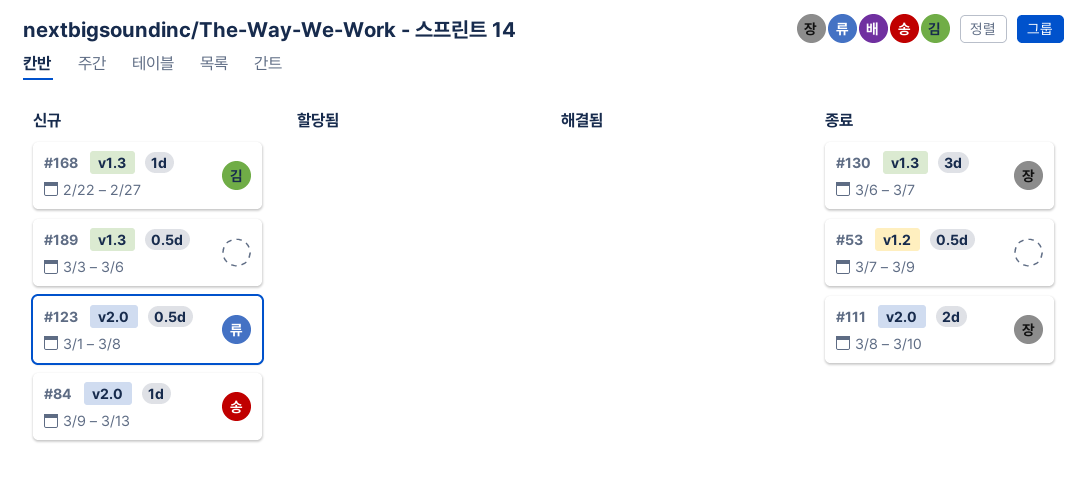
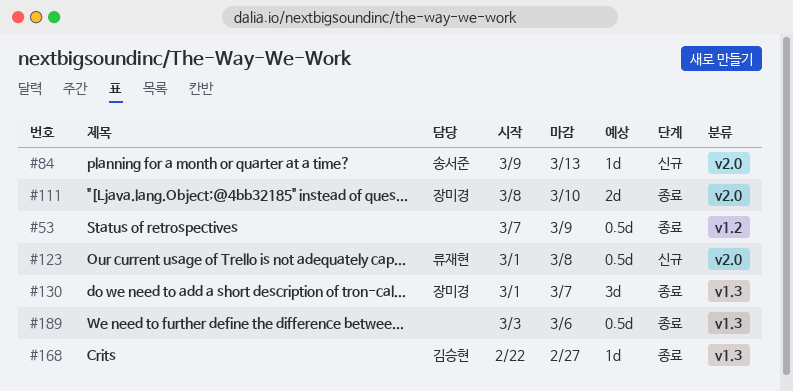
#130, start: Mar 6 -> Mar 1
#168, status: 신규 -> 종료
#189, status: 신규 -> 종료

